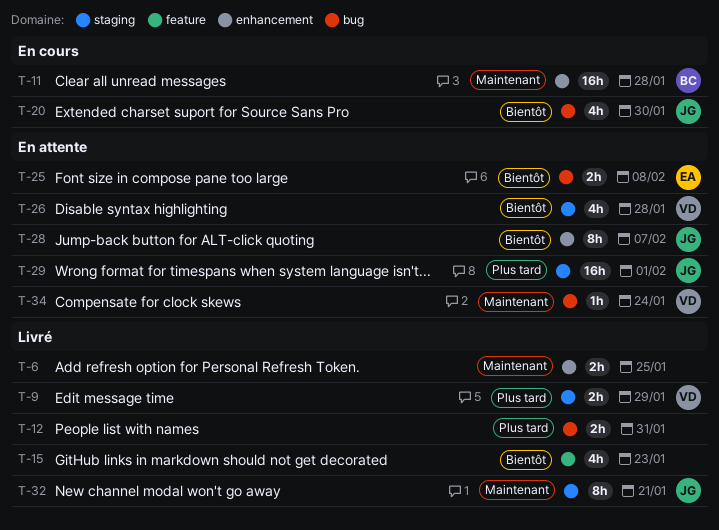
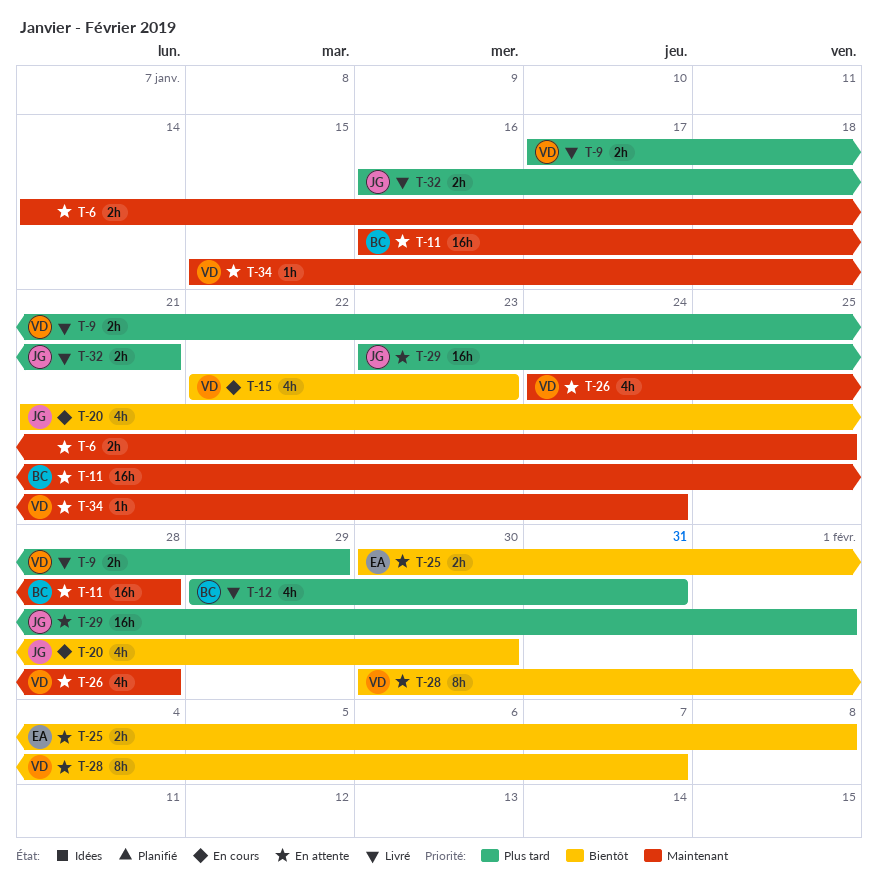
T-6, status: Livré -> En attente
T-11, status: En cours -> En attente
T-12, owner: none -> BC
T-12, estimate: 2h -> 4h
T-15, status: Livré -> En cours
T-15, owner: none -> VD
T-26, priority: Bientôt -> Maintenant
T-28, owner: JG -> VD
T-32, priority: Maintenant -> Plus tard
T-32, estimate: 8h -> 2h

